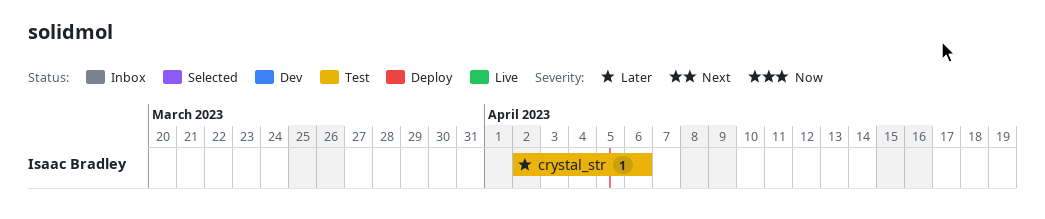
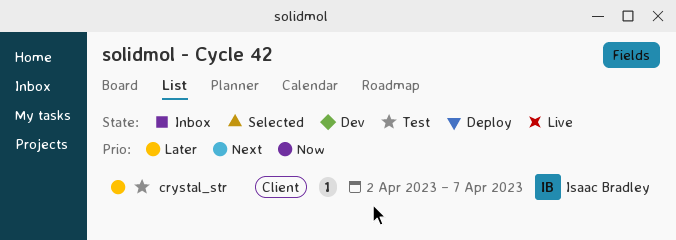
crystal_str, due: Apr 6 -> Apr 7

